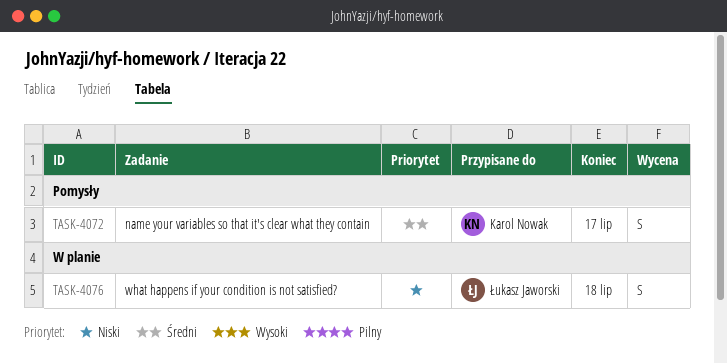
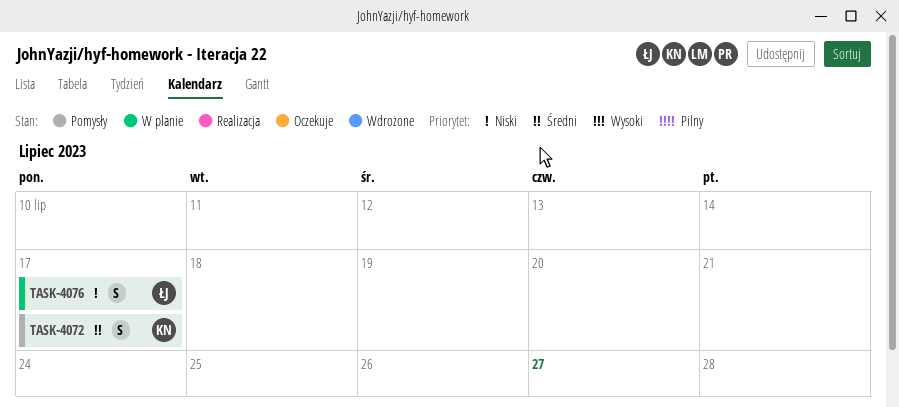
TASK-4076, due: Jul 18 -> Jul 17

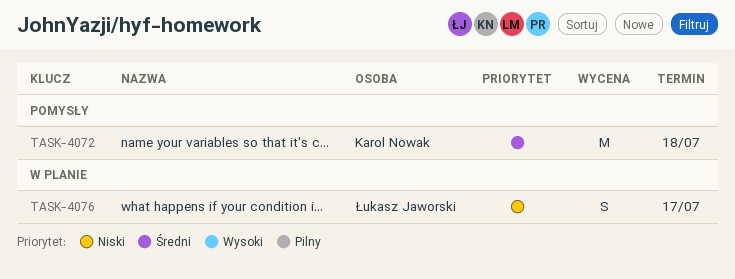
TASK-4072, estimate: S -> M
TASK-4072, due: Jul 17 -> Jul 18

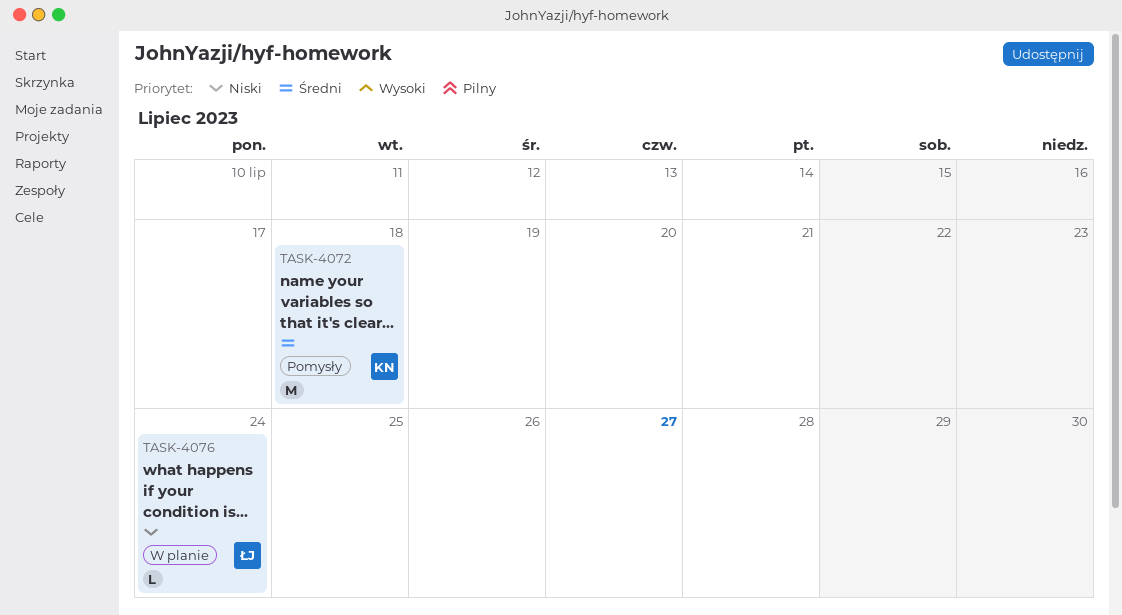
TASK-4076, estimate: S -> L
TASK-4076, due: Jul 17 -> Jul 24

